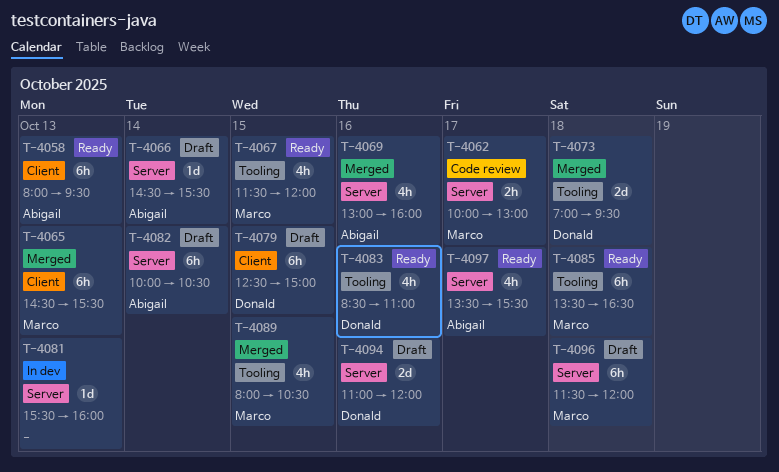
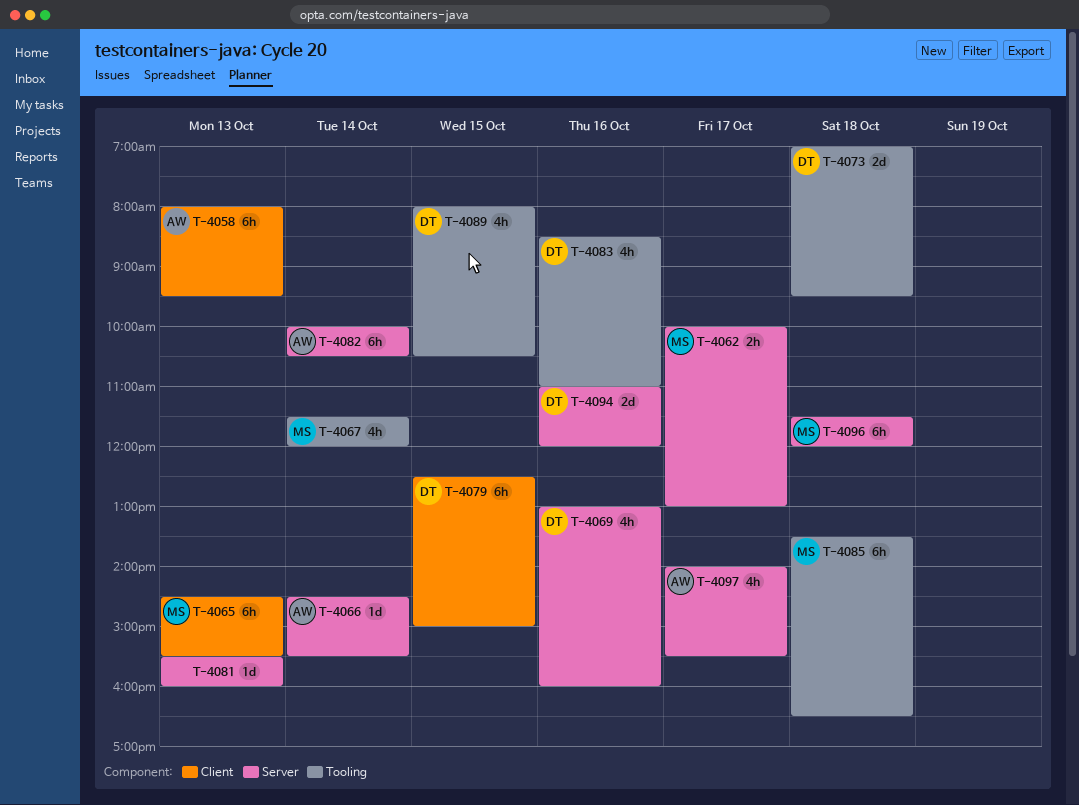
T-4067, day: Oct 15 -> Oct 14
T-4069, owner: Abigail -> Donald
T-4089, owner: Marco -> Donald
T-4097, begins: 13:30 -> 14:00

